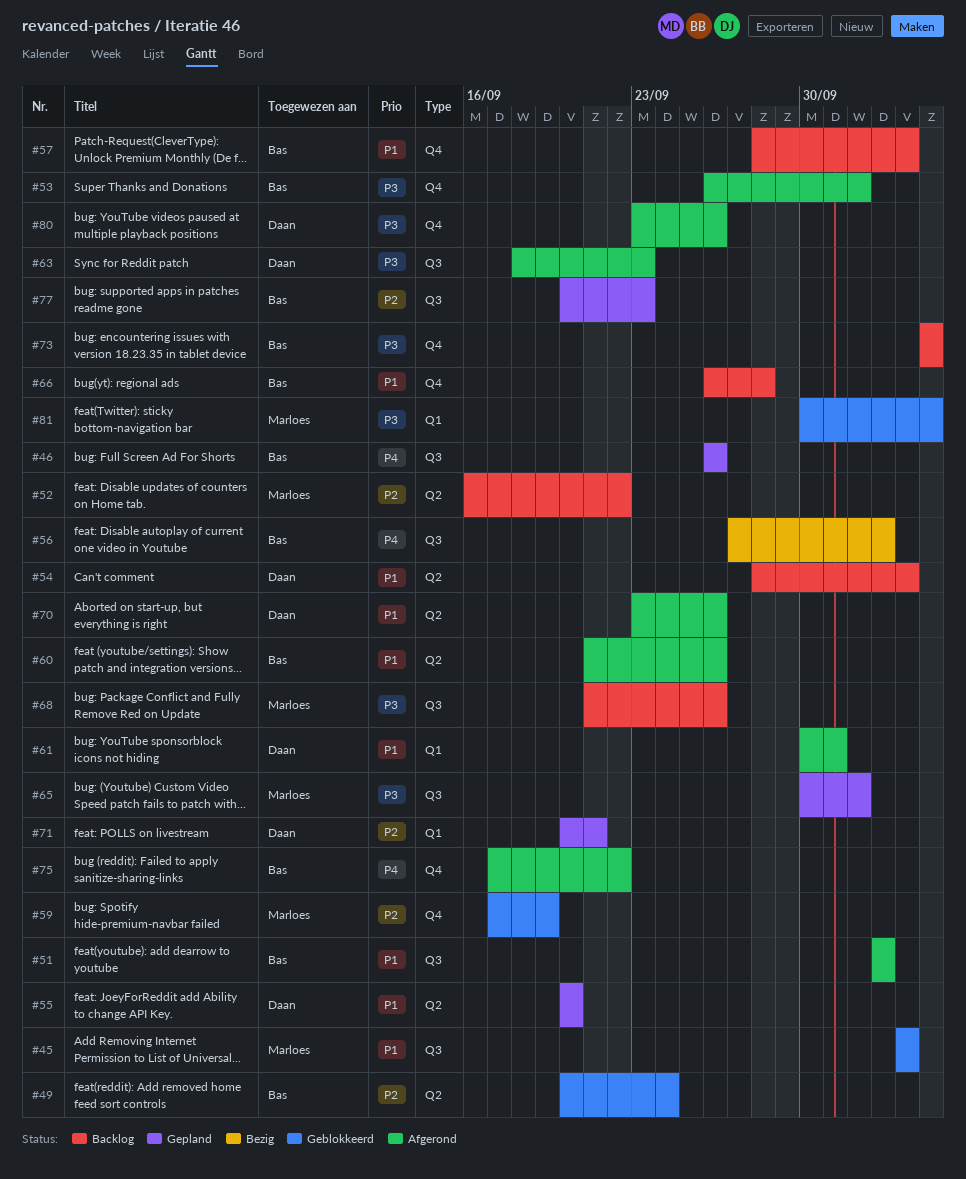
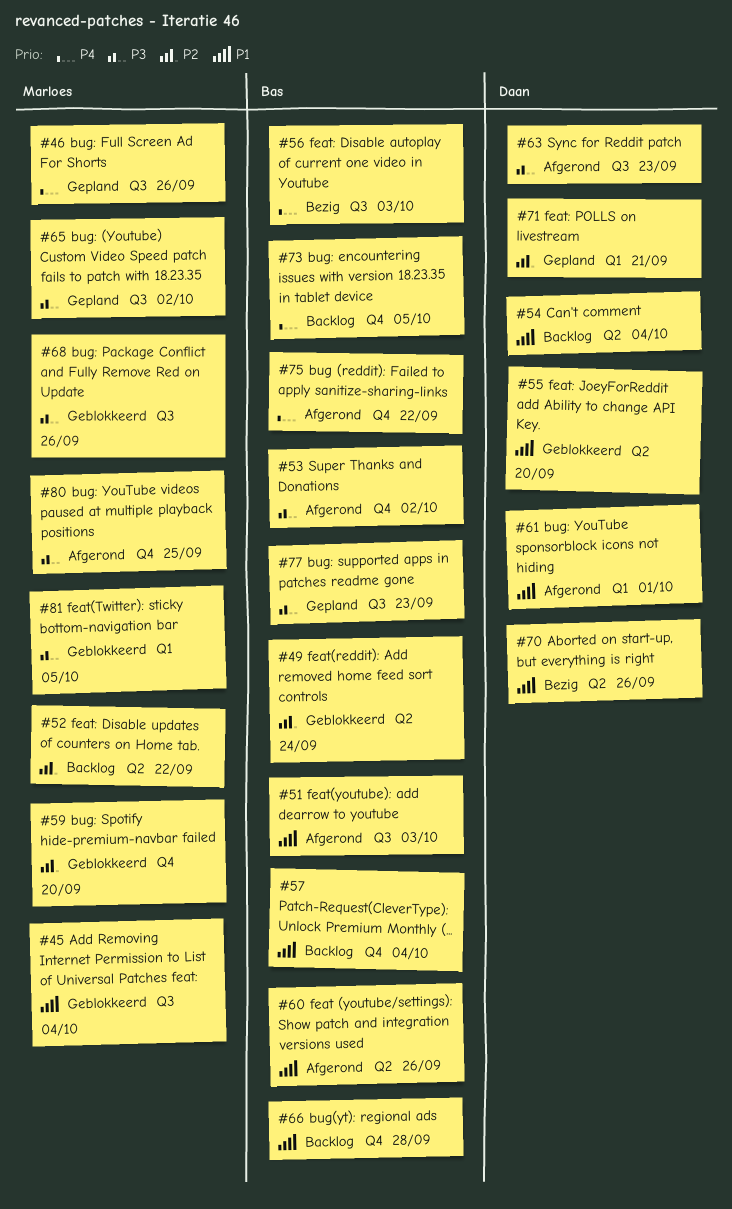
#46, owner: Bas -> Marloes
#55, status: Gepland -> Geblokkeerd
#59, due: Sep 19 -> Sep 20
#68, status: Backlog -> Geblokkeerd
#70, status: Afgerond -> Bezig
#73, priority: P3 -> P4
#77, priority: P2 -> P3
#80, owner: Daan -> Marloes
#80, due: Sep 26 -> Sep 25

